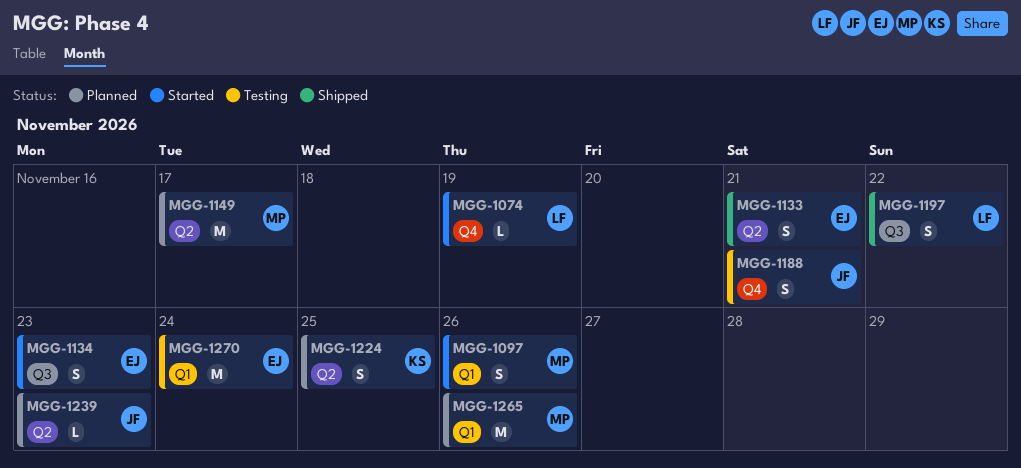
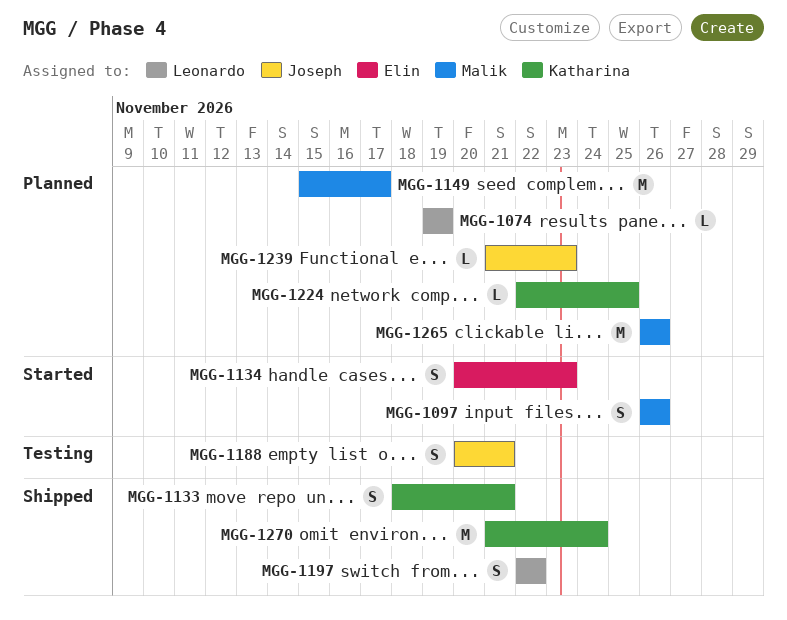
MGG-1074, status: Started -> Planned
MGG-1133, owner: Elin -> Katharina
MGG-1224, estimate: S -> L
MGG-1270, status: Testing -> Shipped
MGG-1270, owner: Elin -> Katharina

